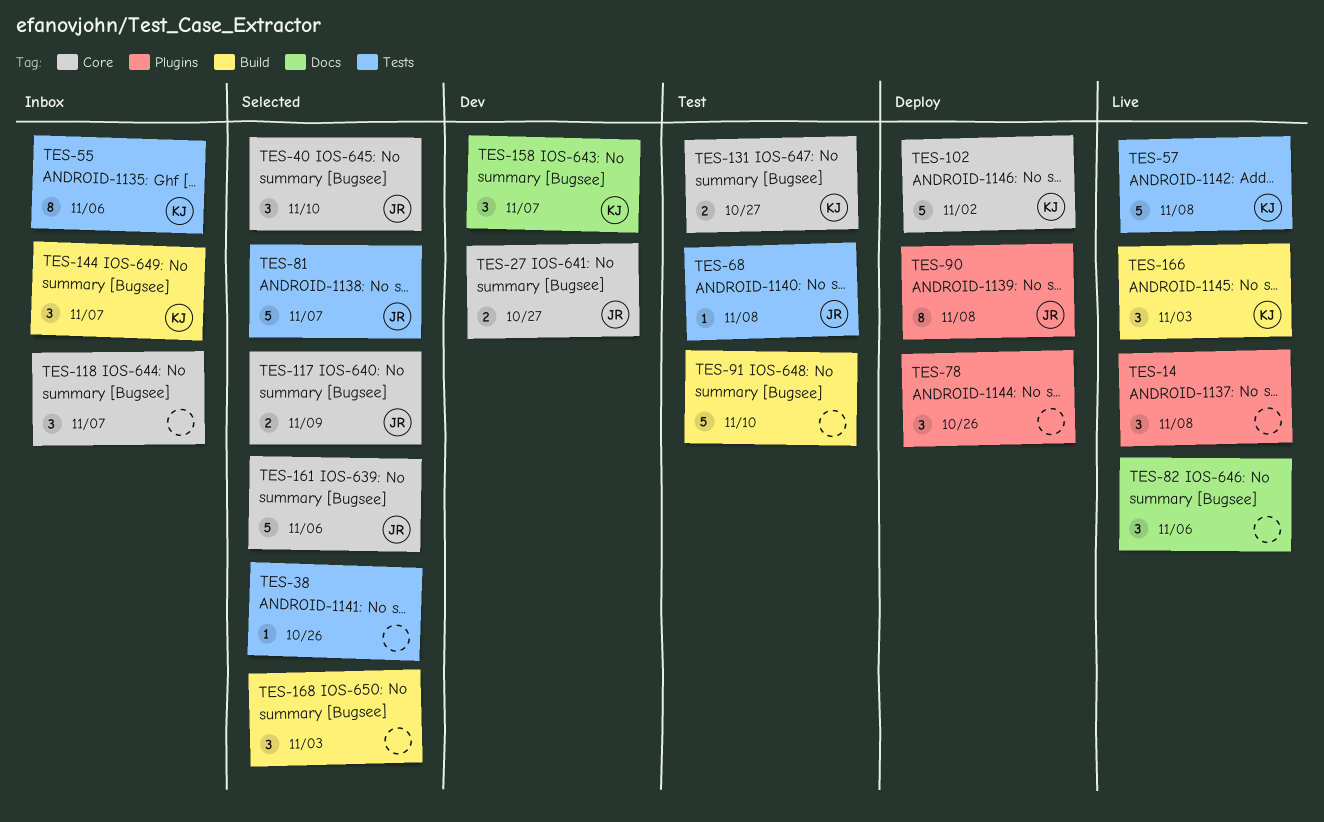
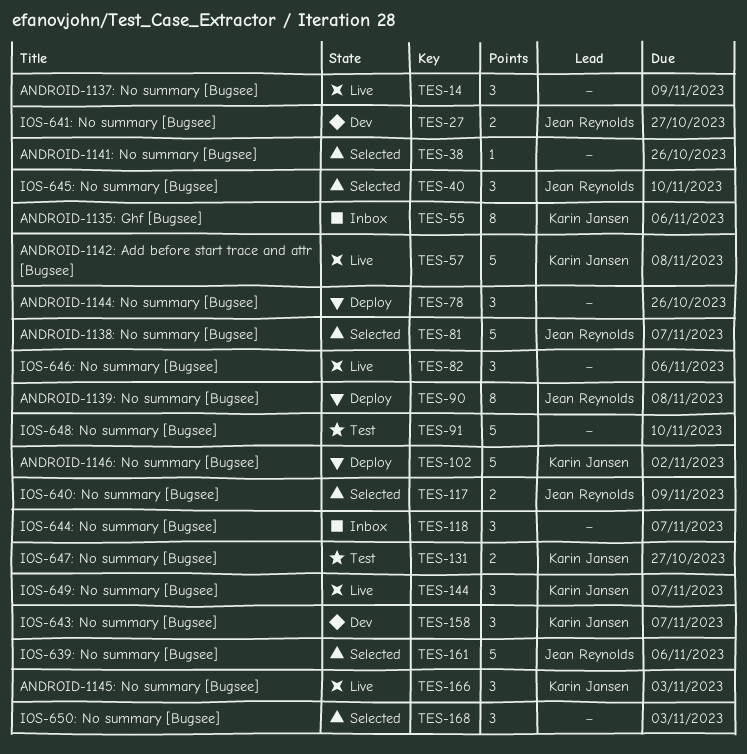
TES-14, due: Nov 8 -> Nov 9
TES-68: present -> none
TES-144, status: Inbox -> Live

